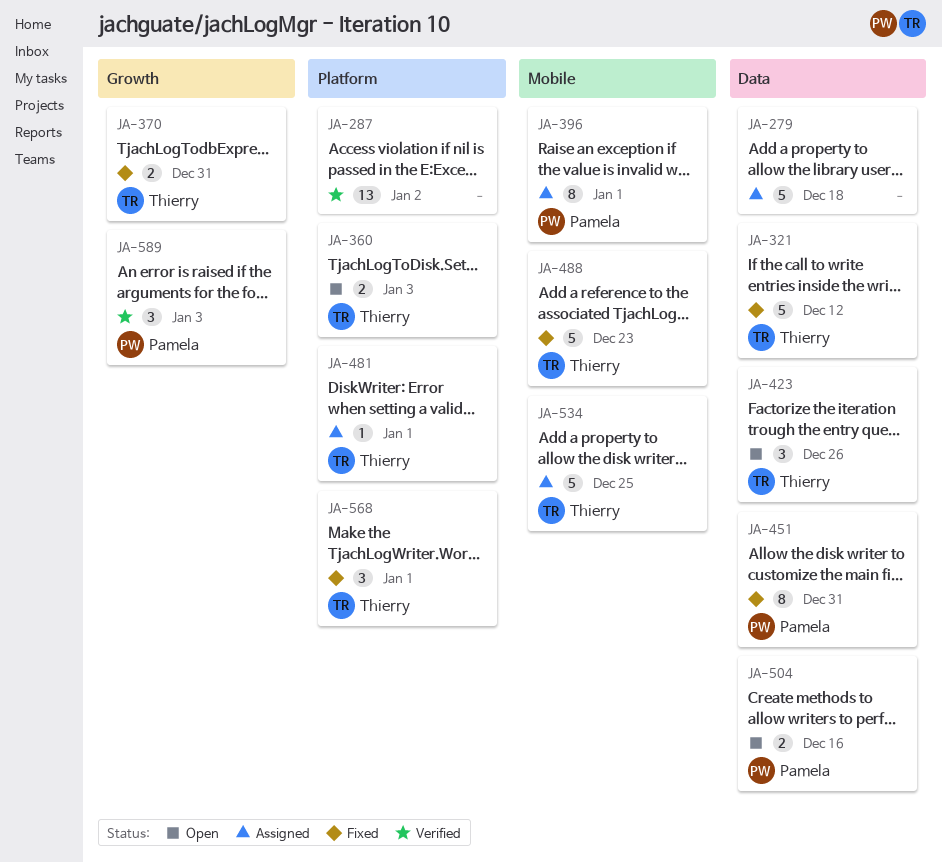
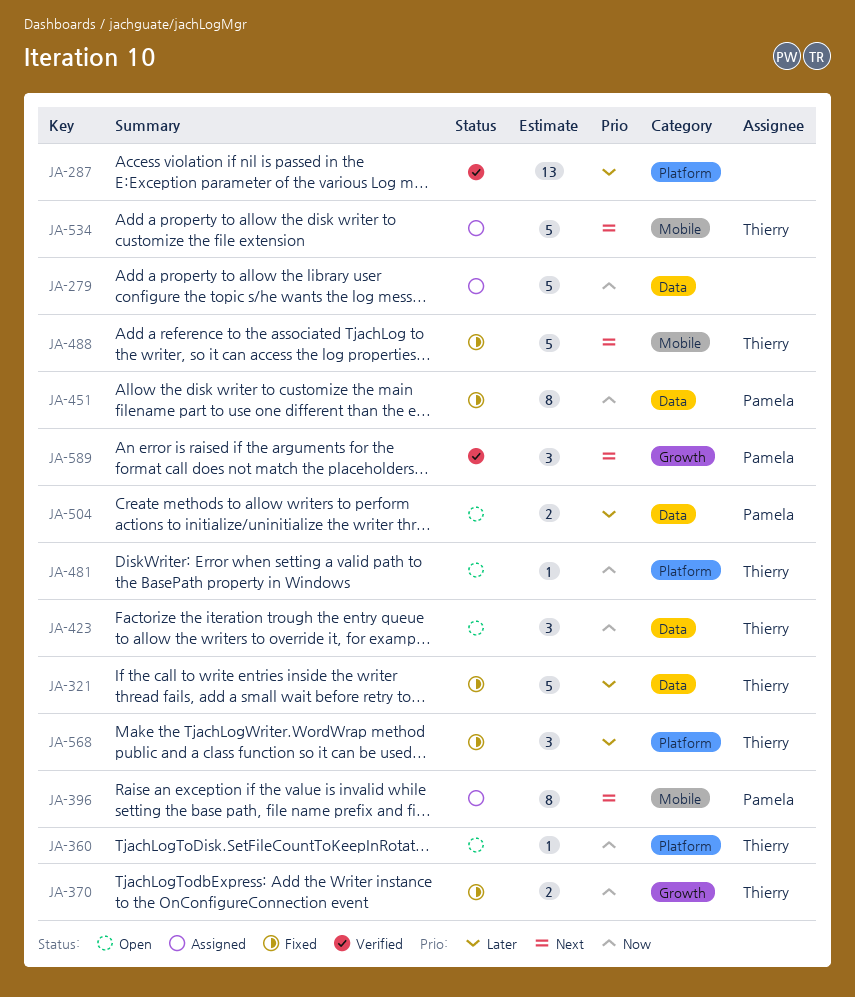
JA-360, estimate: 2 -> 1
JA-481, status: Assigned -> Open

